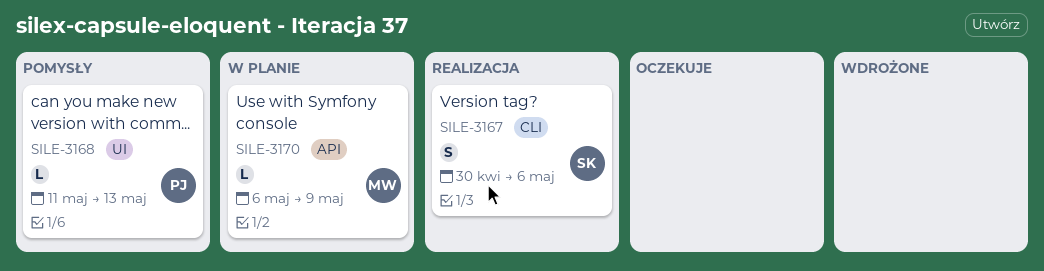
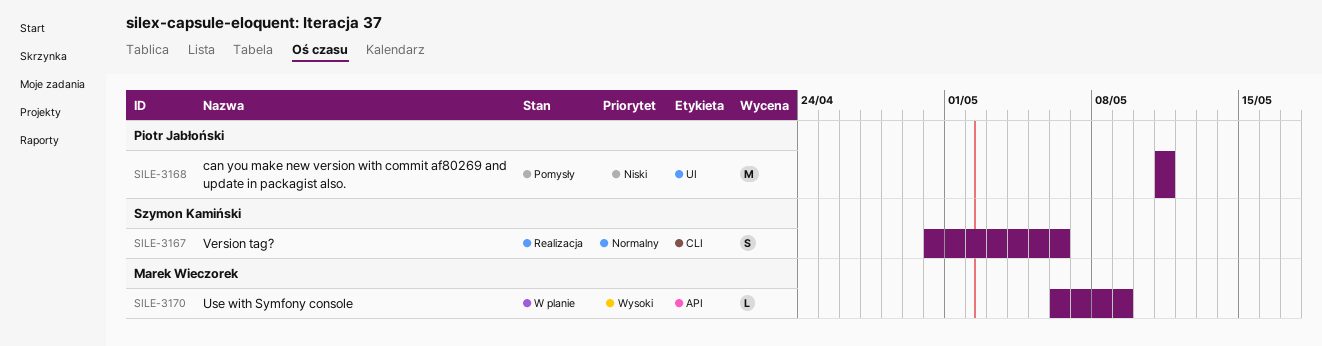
SILE-3168, estimate: L -> M
SILE-3168, due: May 13 -> May 11

